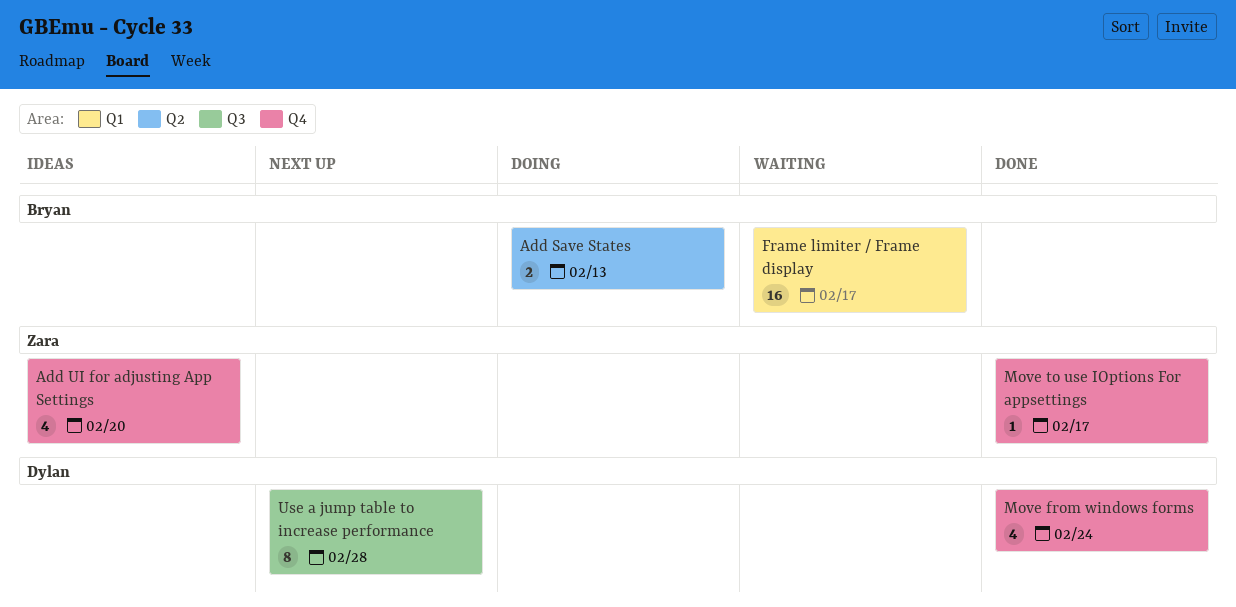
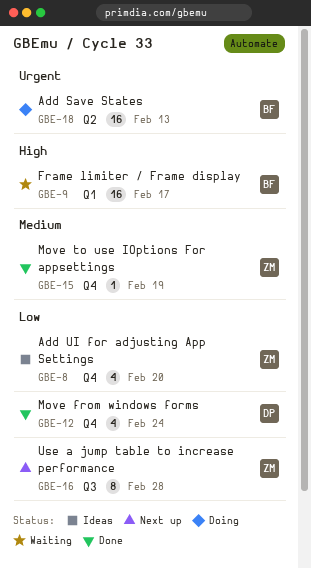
Add Save States, estimate: 2 -> 16
Move to use IOptions For appsettings, due: Feb 17 -> Feb 19
Use a jump table to increase performance, owner: Dylan -> Zara

